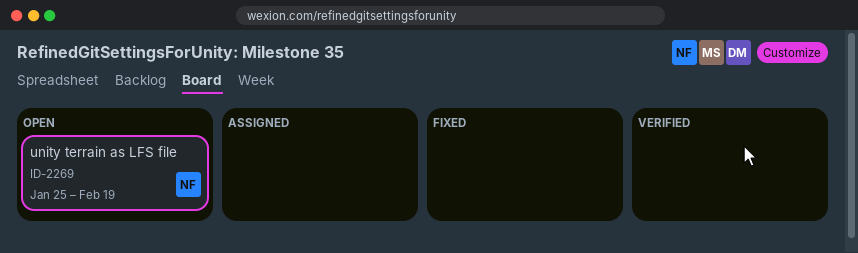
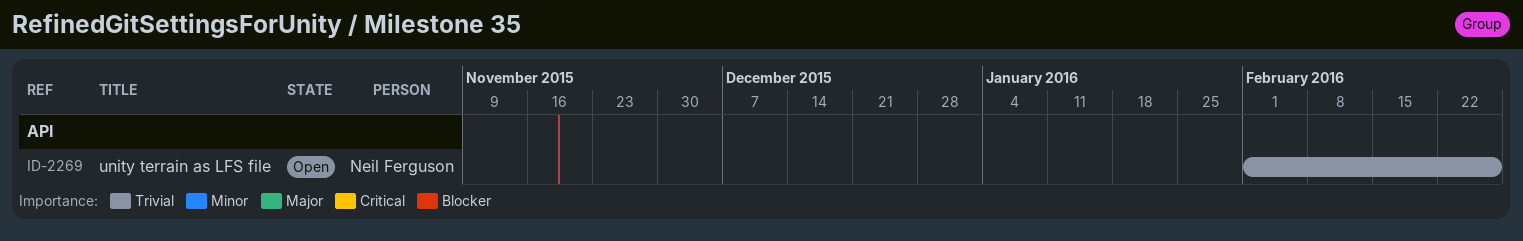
ID-2269, start: Jan 25 -> Feb 1
ID-2269, due: Feb 19 -> Feb 26

